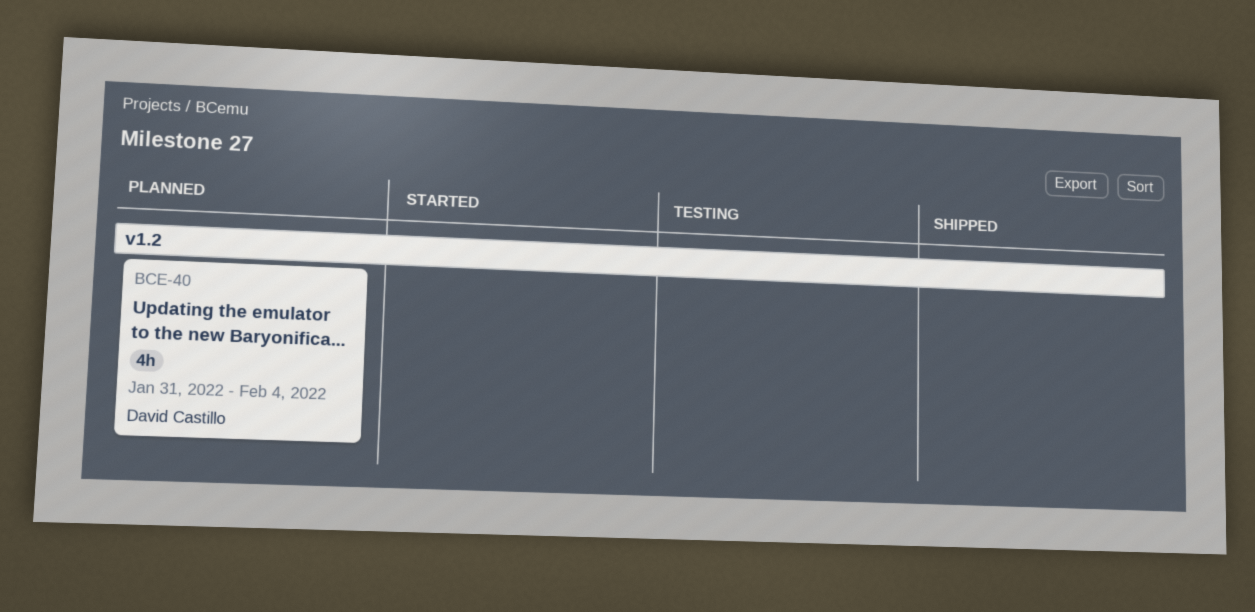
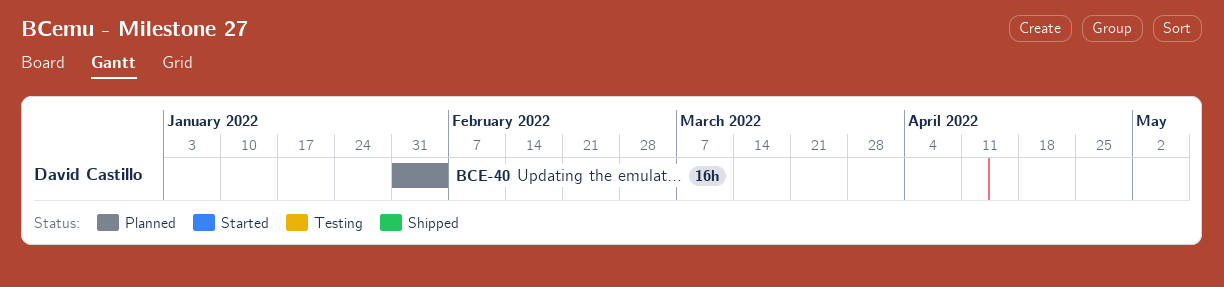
BCE-40, estimate: 4h -> 16h

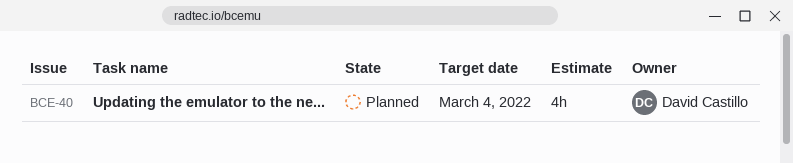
BCE-40, estimate: 16h -> 4h
BCE-40, due: Feb 4 -> Mar 4

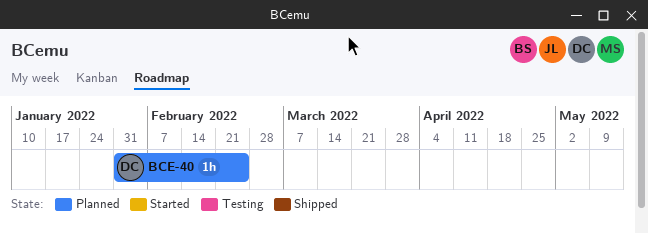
BCE-40, estimate: 4h -> 1h
BCE-40, due: Mar 4 -> Feb 25

